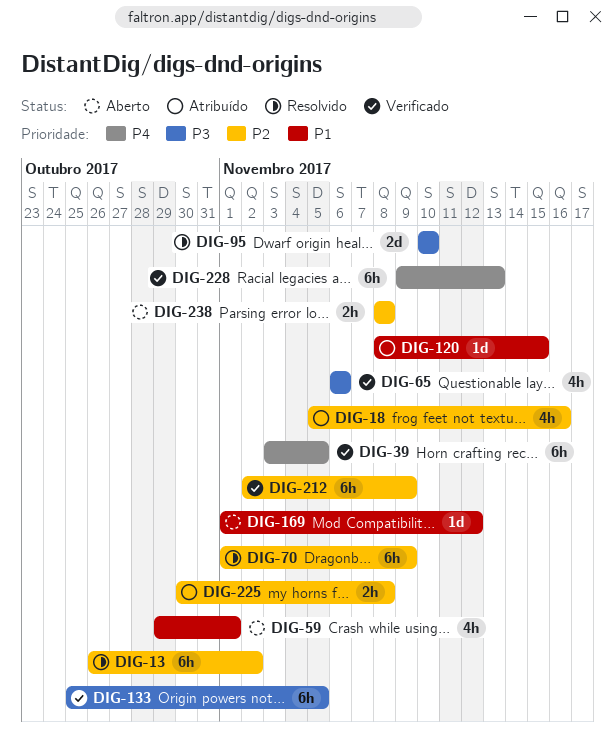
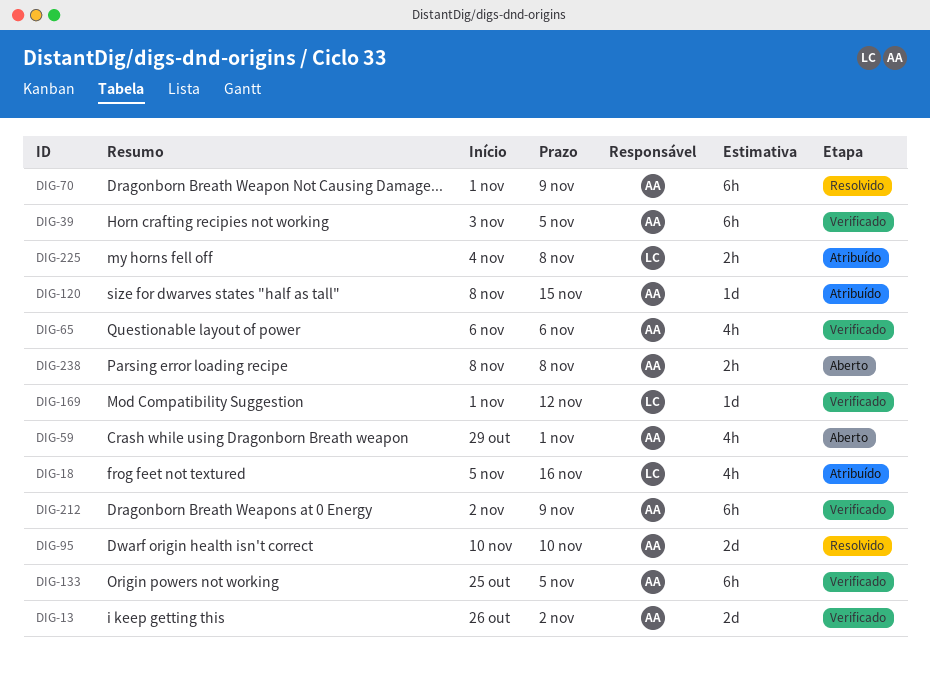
DIG-13, status: Resolvido -> Verificado
DIG-13, estimate: 6h -> 2d
DIG-169, status: Aberto -> Verificado
DIG-225, start: Oct 30 -> Nov 4
DIG-228: present -> none

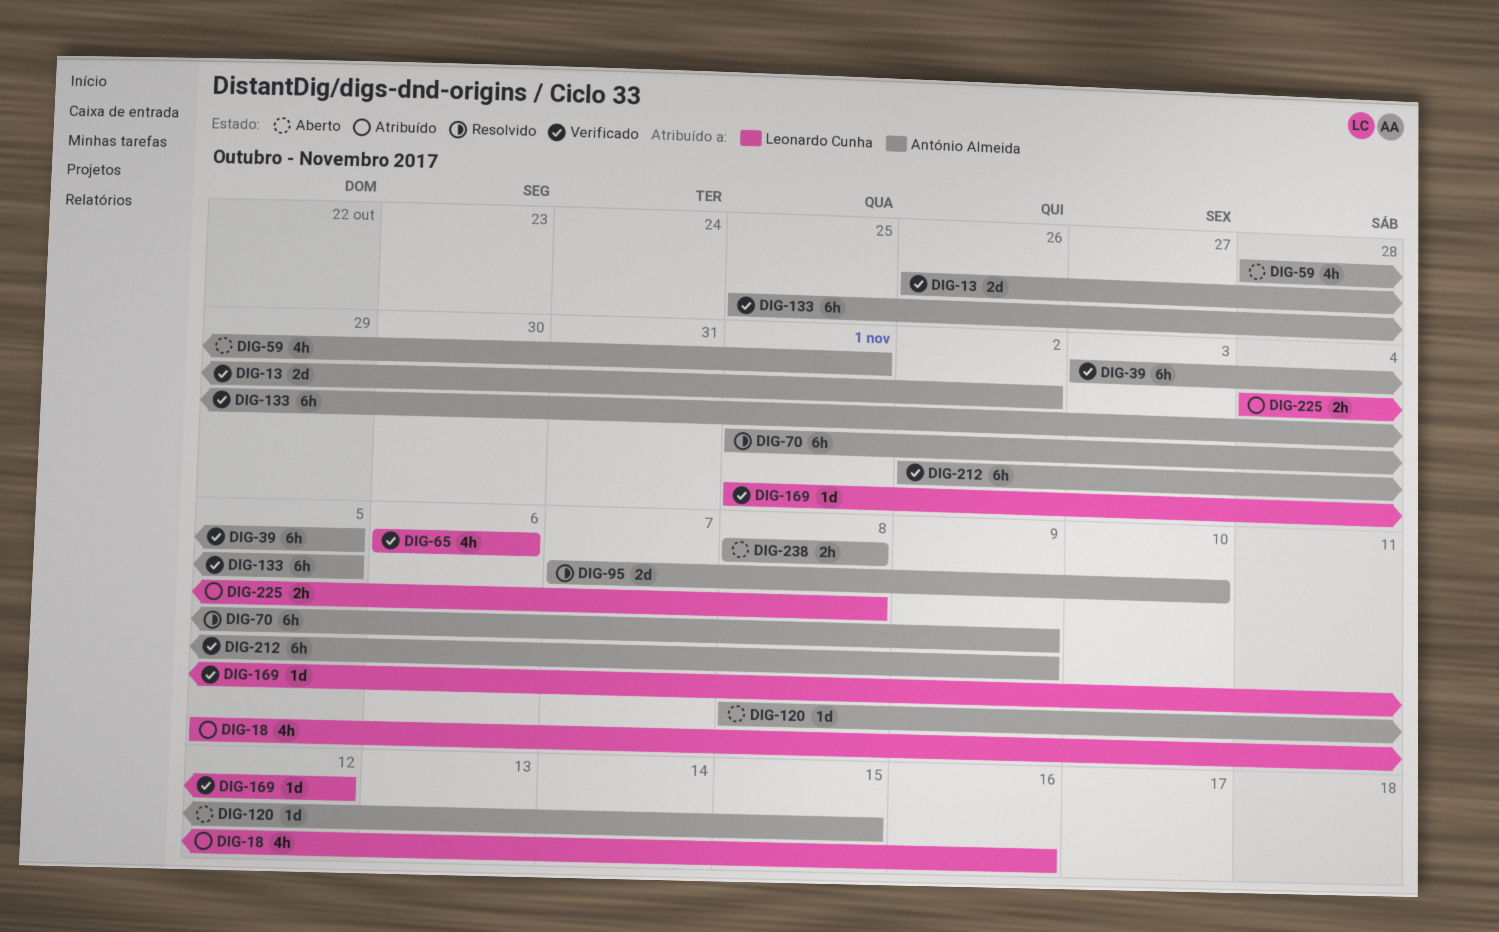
DIG-59, start: Oct 29 -> Oct 28
DIG-65, owner: António Almeida -> Leonardo Cunha
DIG-95, start: Nov 10 -> Nov 7
DIG-120, status: Atribuído -> Aberto

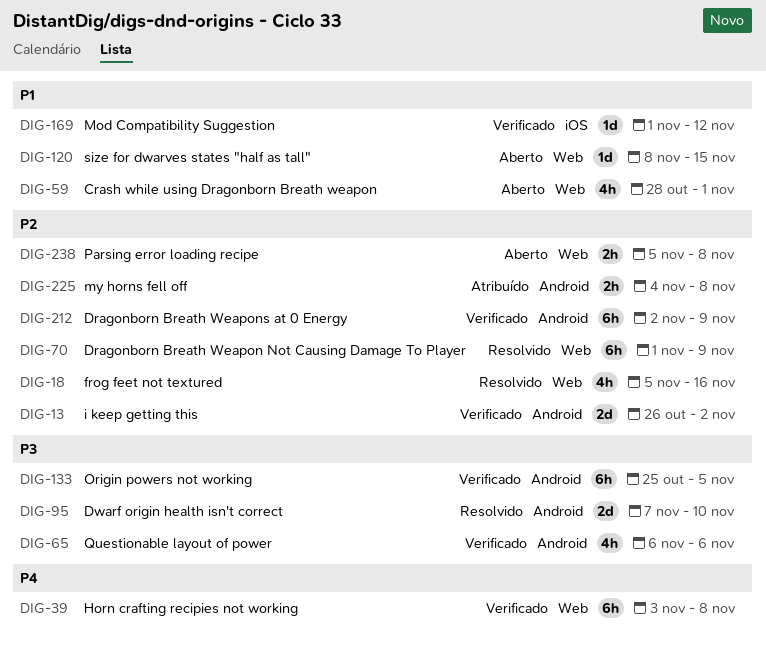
DIG-18, status: Atribuído -> Resolvido
DIG-39, due: Nov 5 -> Nov 8
DIG-238, start: Nov 8 -> Nov 5

